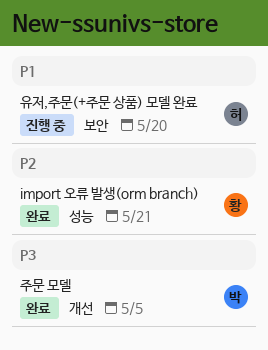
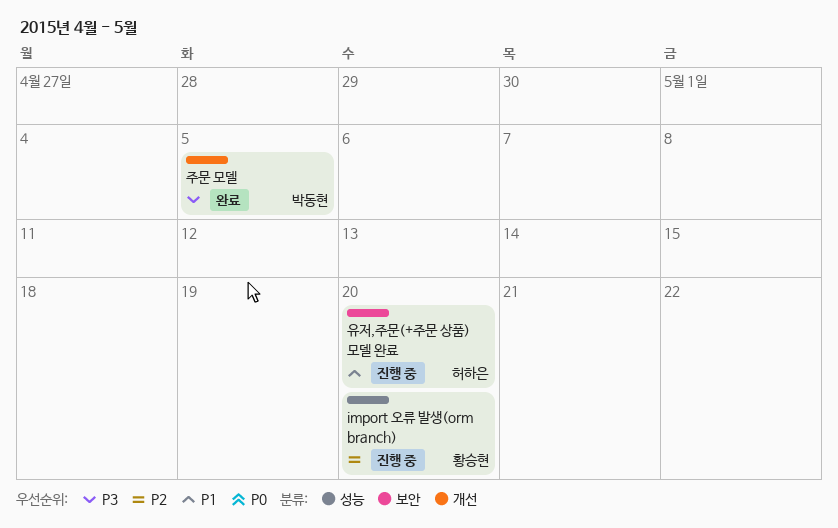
import 오류 발생(orm branch), status: 완료 -> 진행 중
import 오류 발생(orm branch), due: May 21 -> May 20

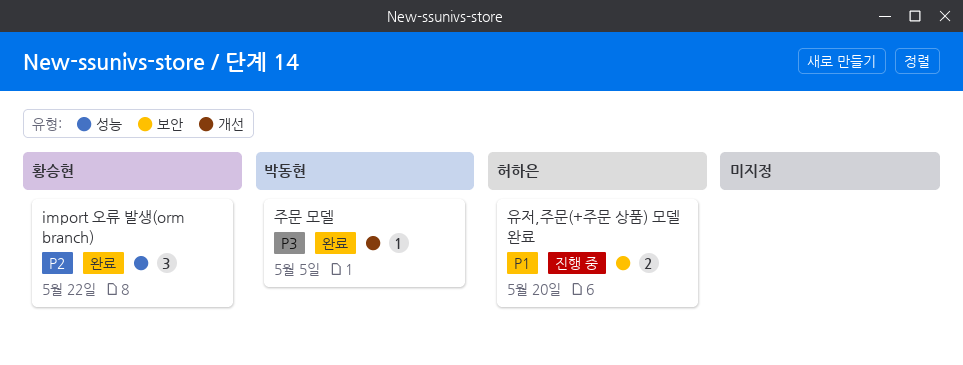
import 오류 발생(orm branch), status: 진행 중 -> 완료
import 오류 발생(orm branch), due: May 20 -> May 22

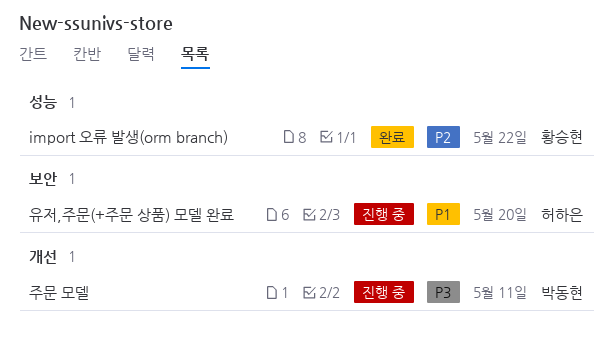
주문 모델, status: 완료 -> 진행 중
주문 모델, due: May 5 -> May 11

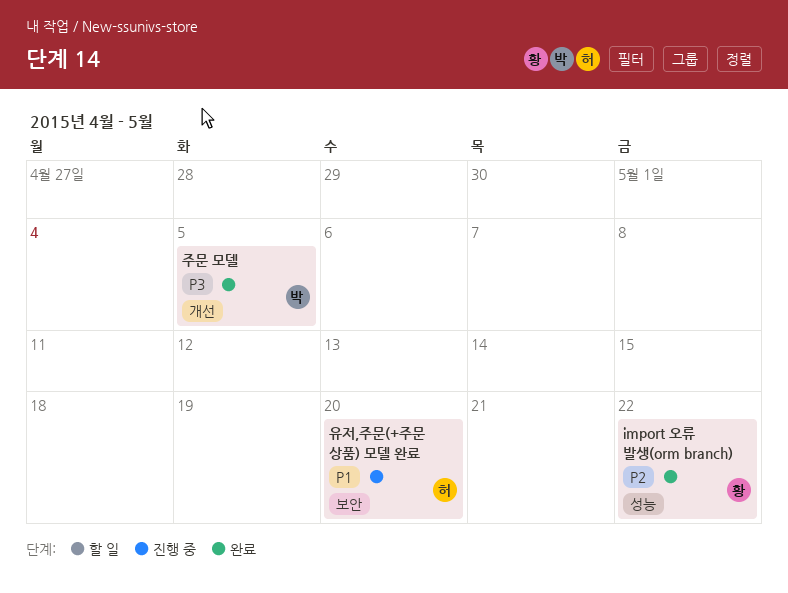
주문 모델, status: 진행 중 -> 완료
주문 모델, due: May 11 -> May 5

